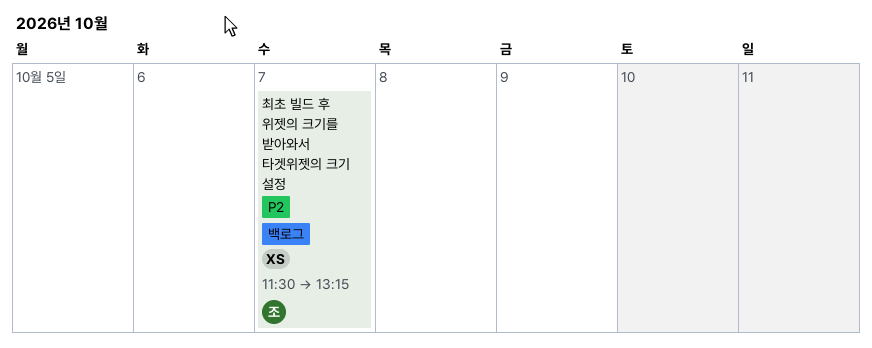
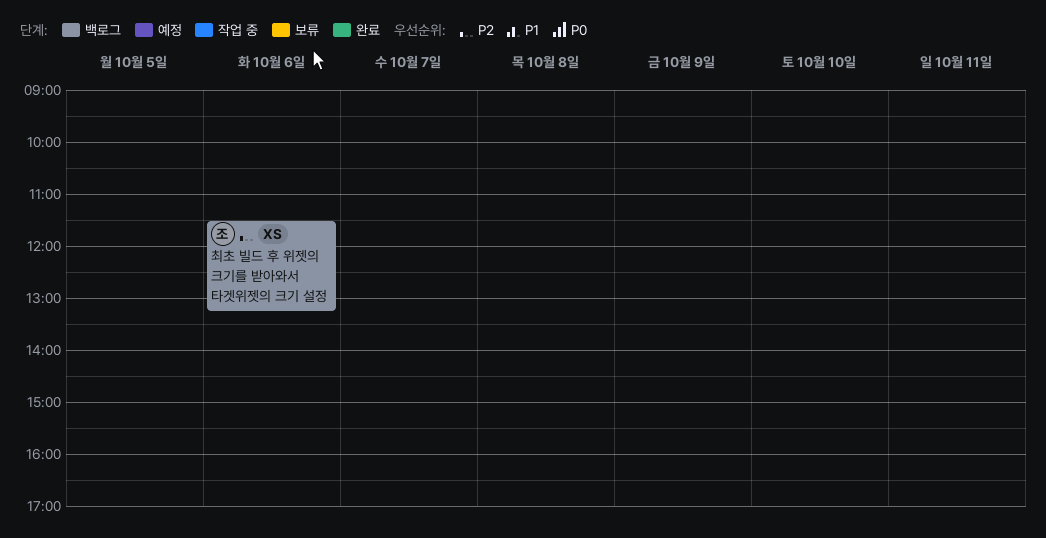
최초 빌드 후 위젯의 크기를 받아와서 타겟위젯의 크기 설정, day: Oct 7 -> Oct 6

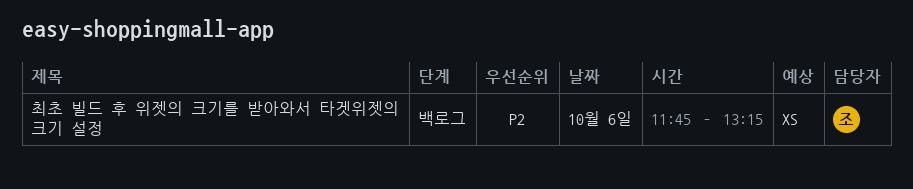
최초 빌드 후 위젯의 크기를 받아와서 타겟위젯의 크기 설정, begins: 11:30 -> 11:45

